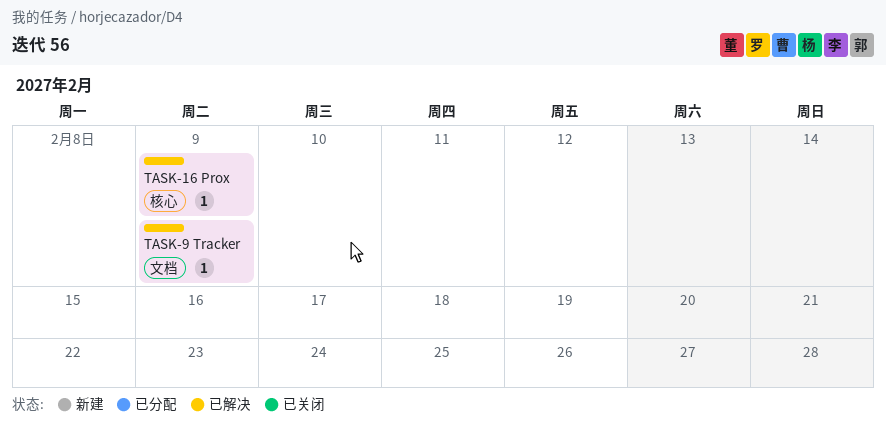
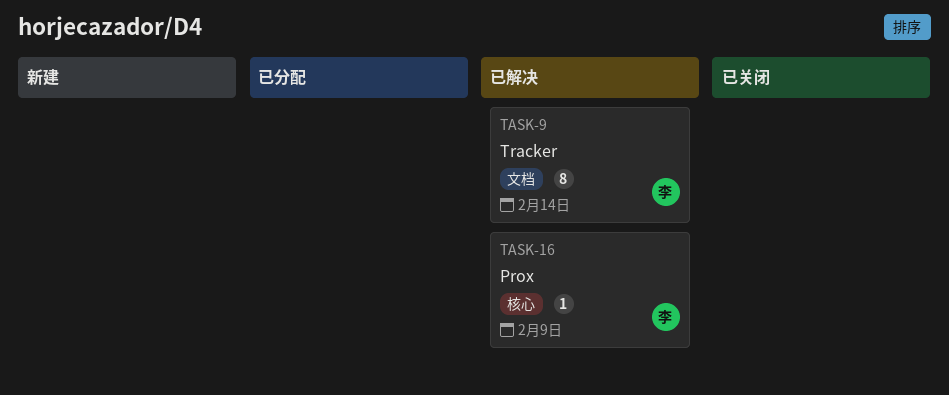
TASK-9, estimate: 1 -> 8
TASK-9, due: Feb 9 -> Feb 14

